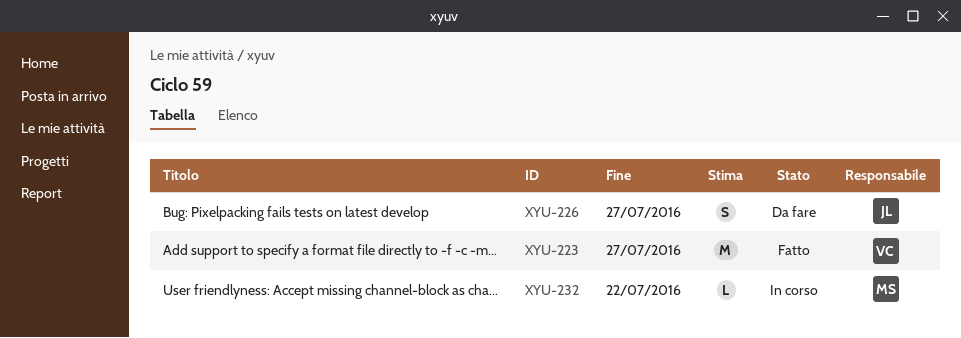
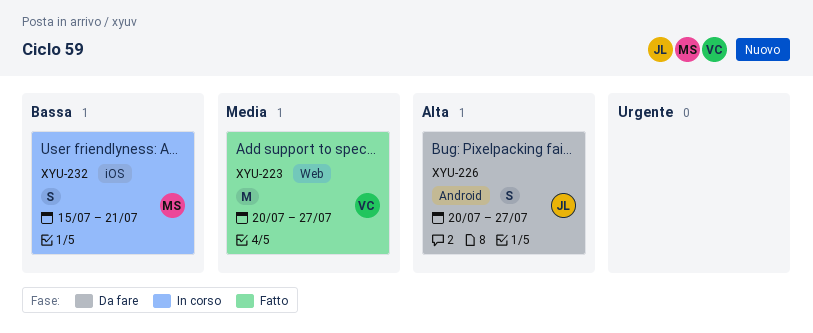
XYU-232, estimate: L -> S
XYU-232, due: Jul 22 -> Jul 21

